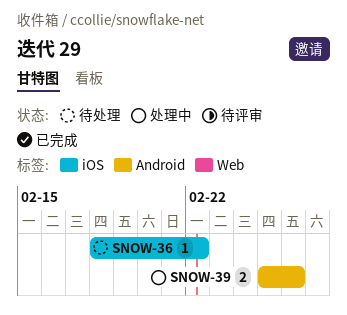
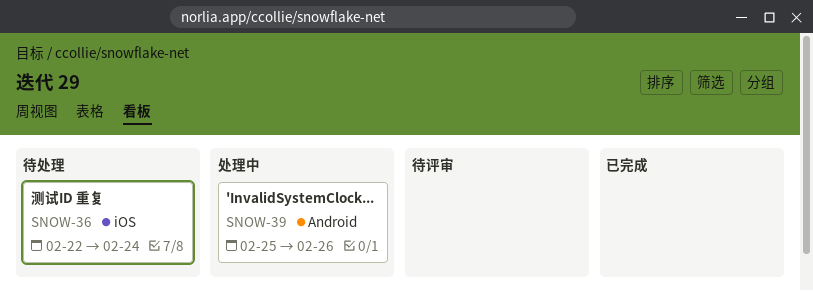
SNOW-36, start: Feb 18 -> Feb 22
SNOW-36, due: Feb 22 -> Feb 24

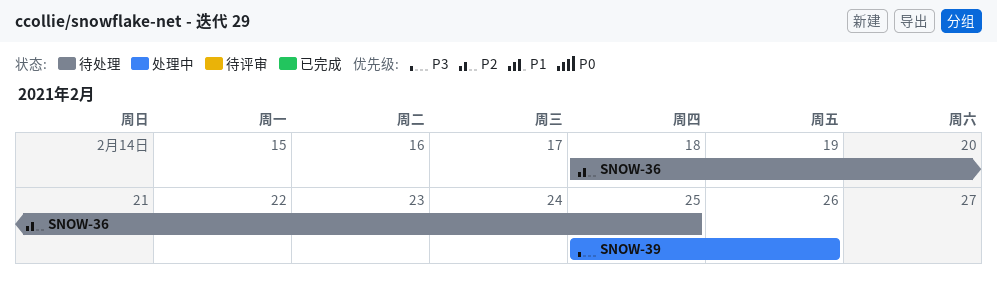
SNOW-36, start: Feb 22 -> Feb 18
SNOW-36, due: Feb 24 -> Feb 25

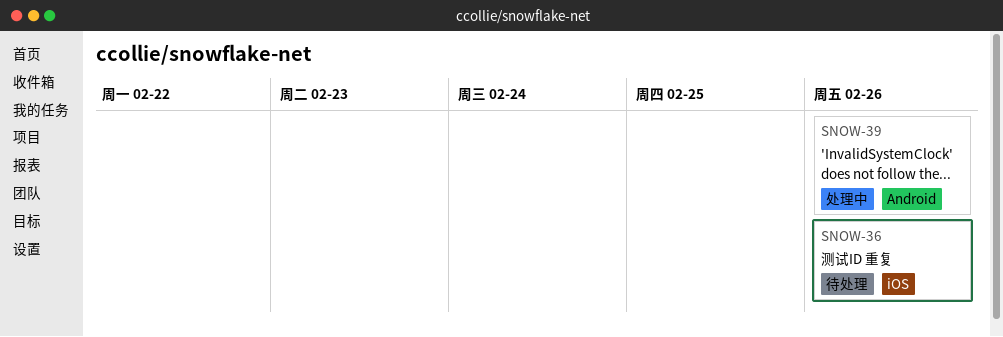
SNOW-36, due: Feb 25 -> Feb 26

